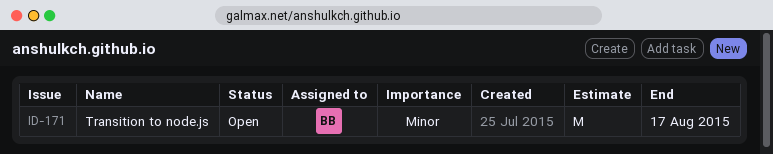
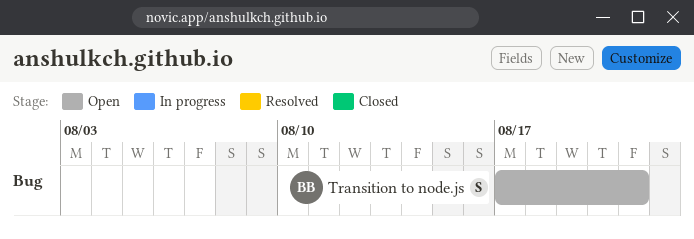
Transition to node.js, estimate: M -> S
Transition to node.js, due: Aug 17 -> Aug 21

